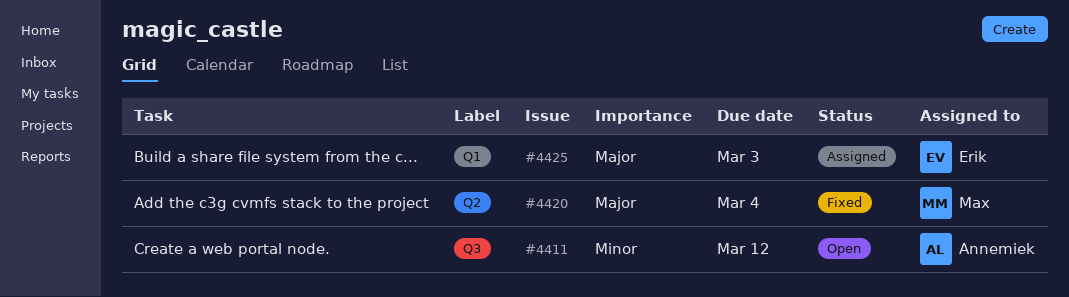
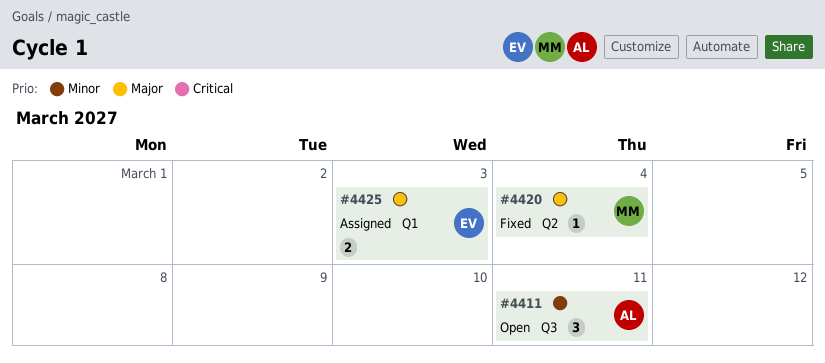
#4411, due: Mar 12 -> Mar 11

